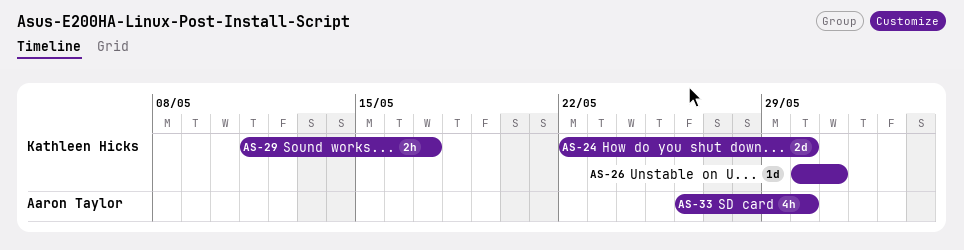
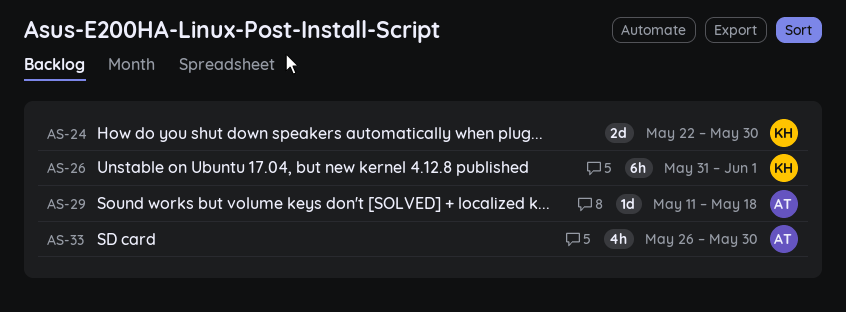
AS-26, estimate: 1d -> 6h
AS-26, start: May 30 -> May 31
AS-26, due: May 31 -> Jun 1
AS-29, owner: Kathleen Hicks -> Aaron Taylor
AS-29, estimate: 2h -> 1d
AS-29, due: May 17 -> May 18

